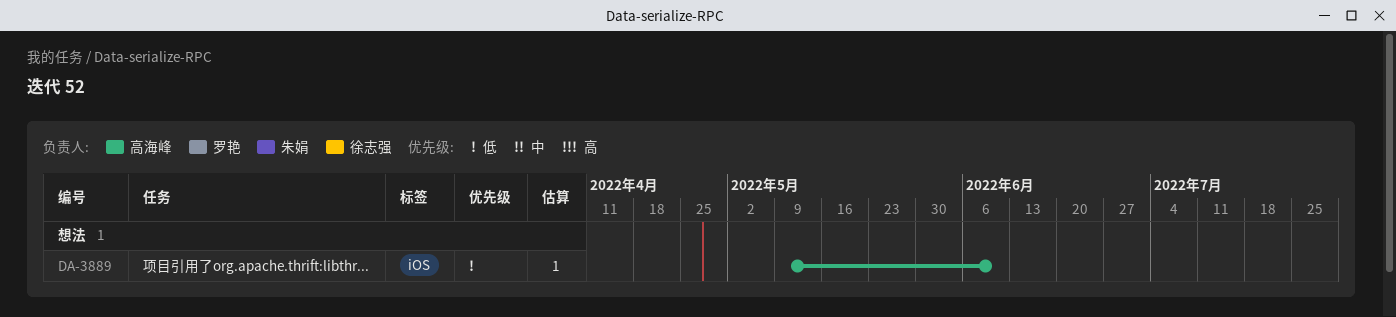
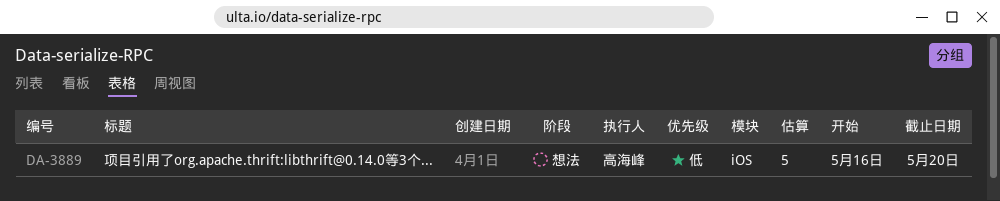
DA-3889, estimate: 1 -> 5
DA-3889, start: May 9 -> May 16
DA-3889, due: Jun 10 -> May 20

